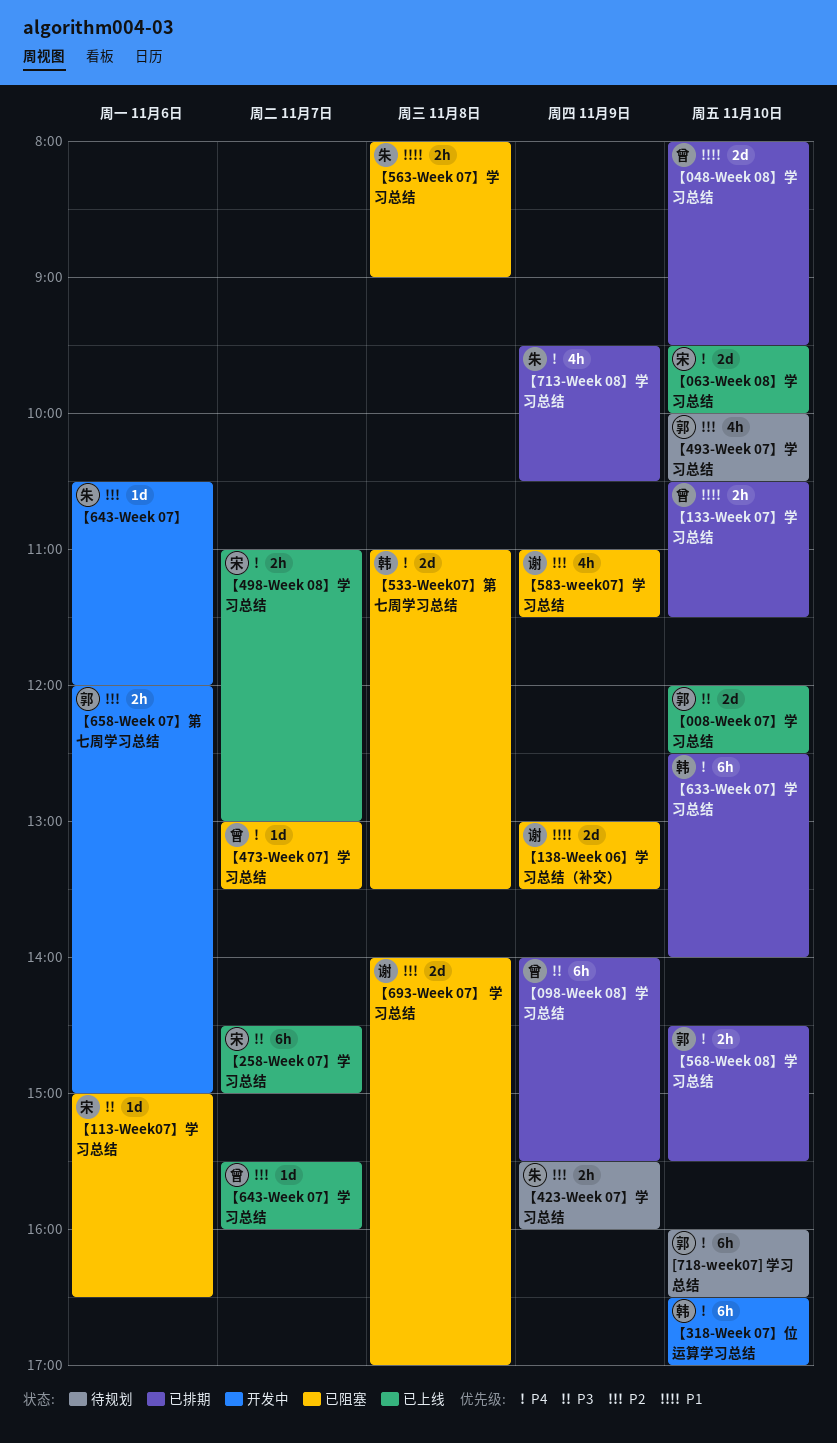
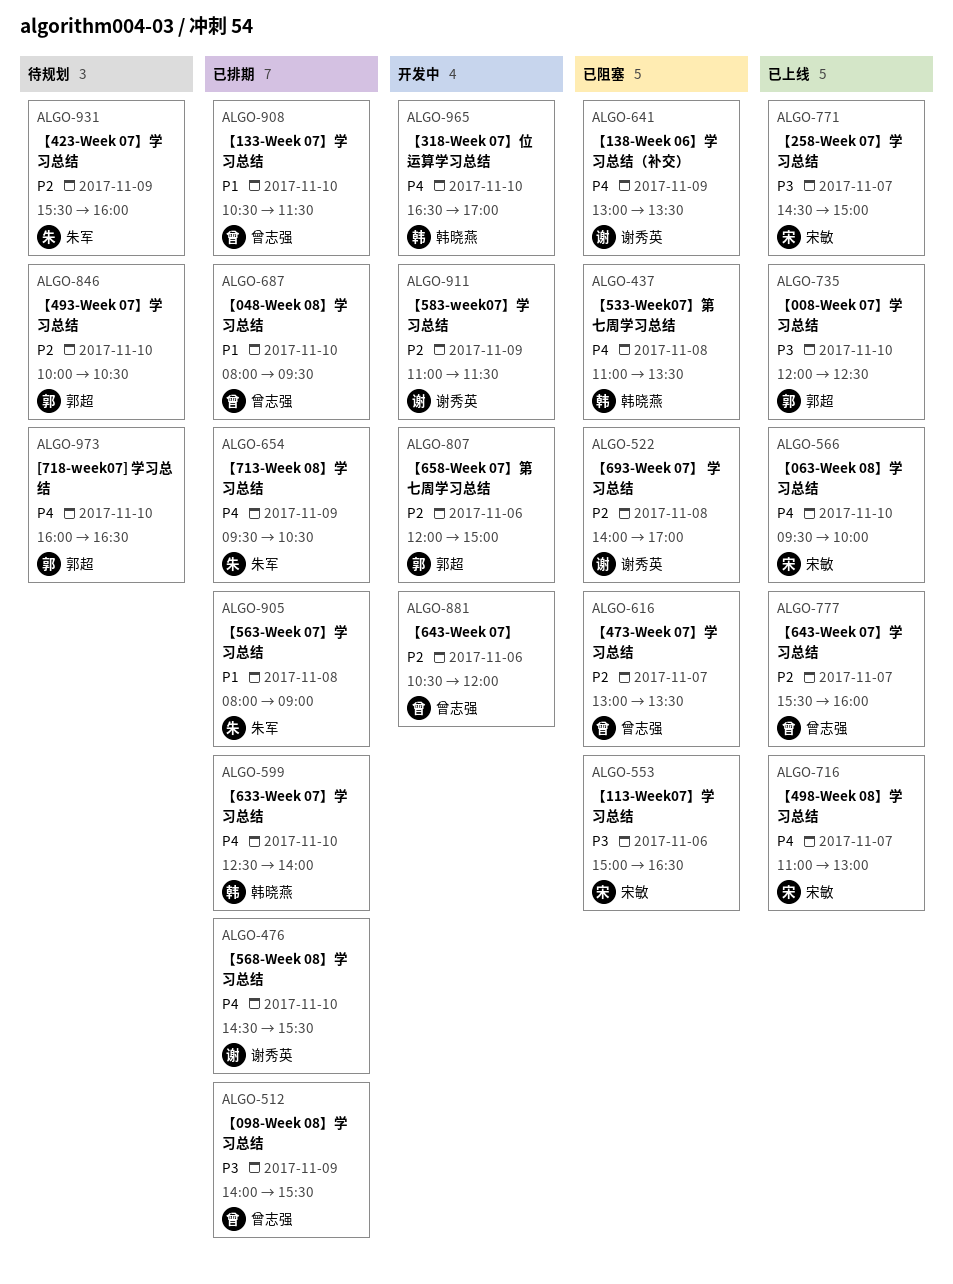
【138-Week 06】学习总结（补交）, priority: P1 -> P4
【473-Week 07】学习总结, priority: P4 -> P2
【563-Week 07】学习总结, status: 已阻塞 -> 已排期
【568-Week 08】学习总结, owner: 郭超 -> 谢秀英
【583-week07】学习总结, status: 已阻塞 -> 开发中
【643-Week 07】, owner: 朱军 -> 曾志强

